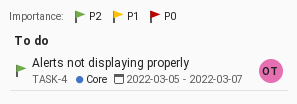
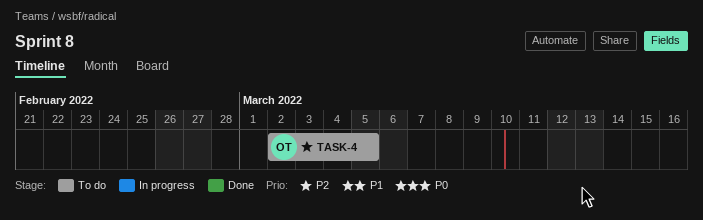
TASK-4, start: Mar 5 -> Mar 2
TASK-4, due: Mar 7 -> Mar 5

